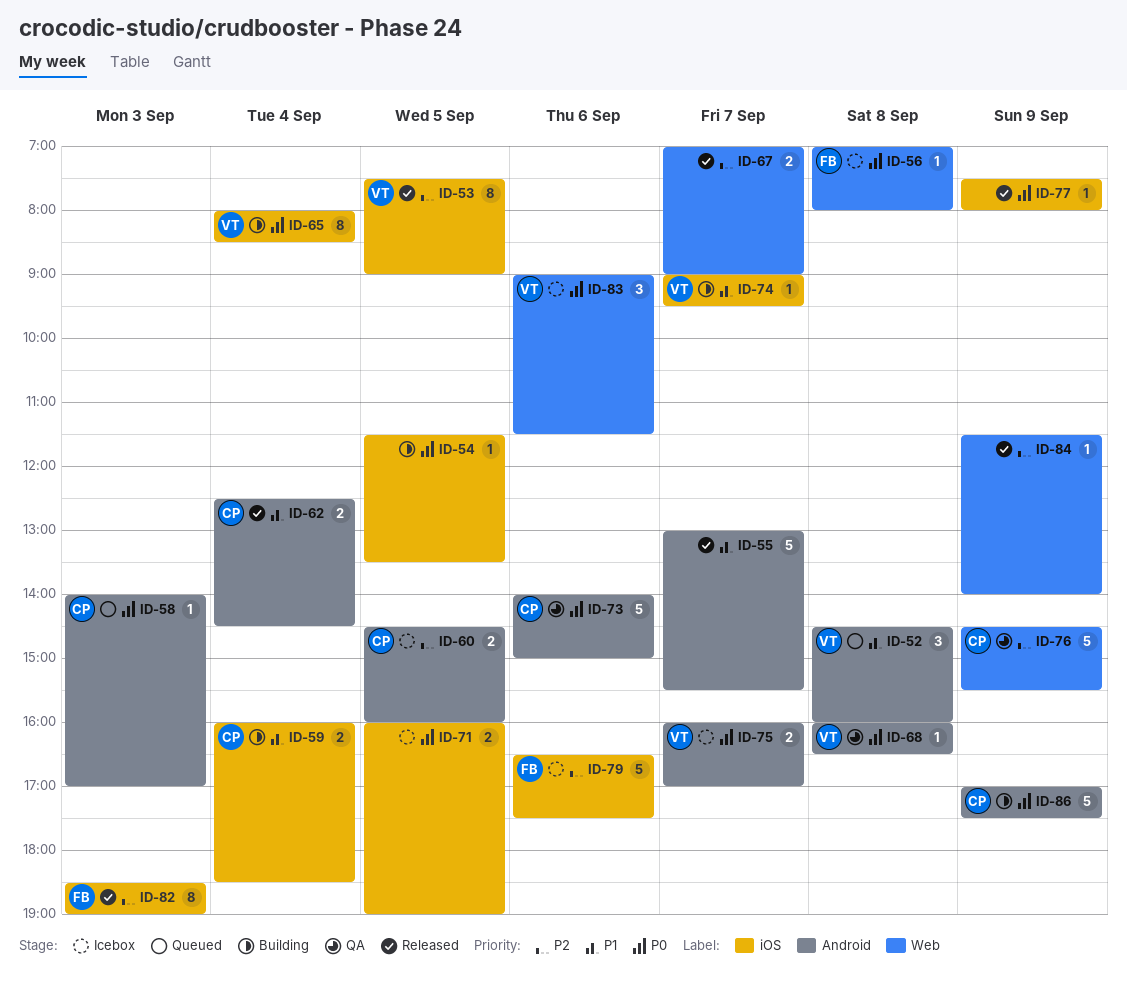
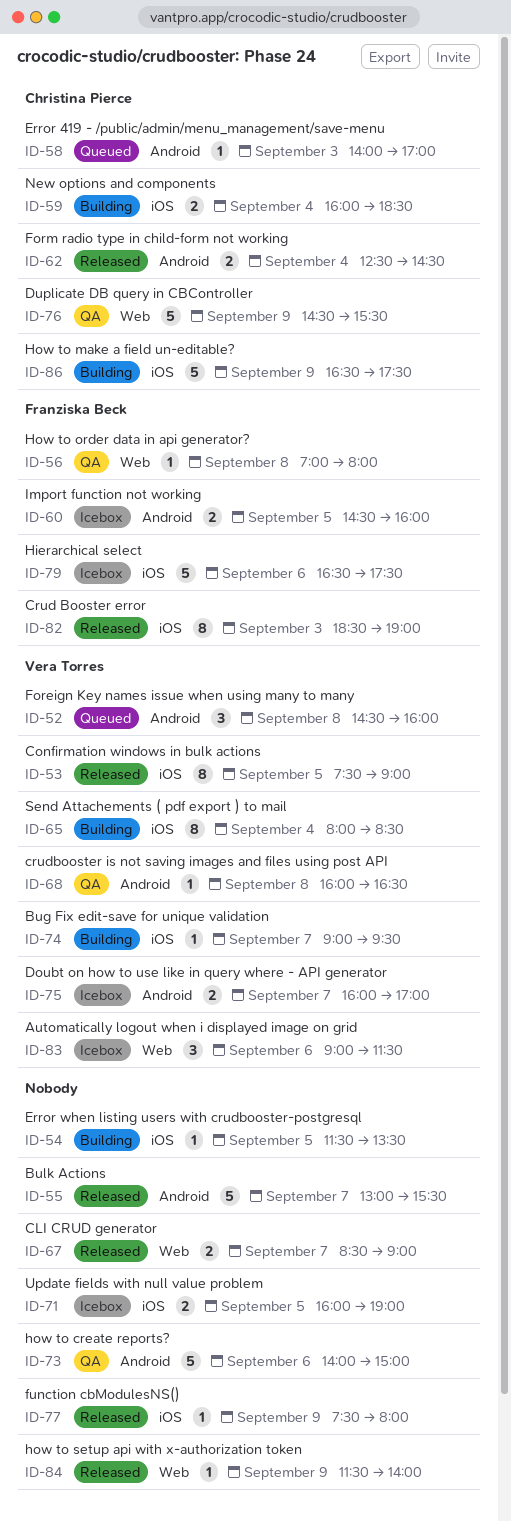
ID-56, status: Icebox -> QA
ID-60, owner: Christina Pierce -> Franziska Beck
ID-67, begins: 07:00 -> 08:30
ID-73, owner: Christina Pierce -> none
ID-86, label: Android -> iOS
ID-86, begins: 17:00 -> 16:30

